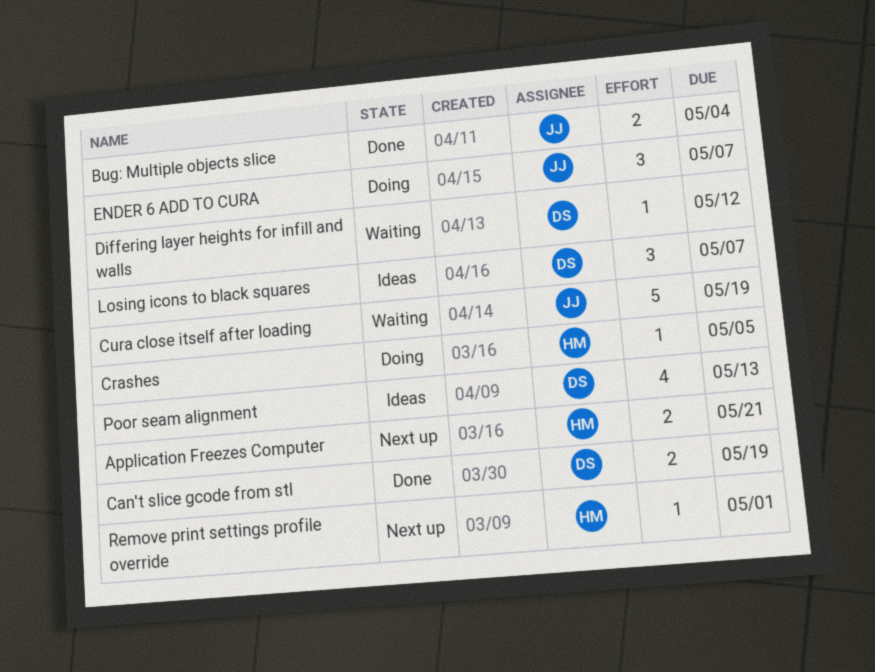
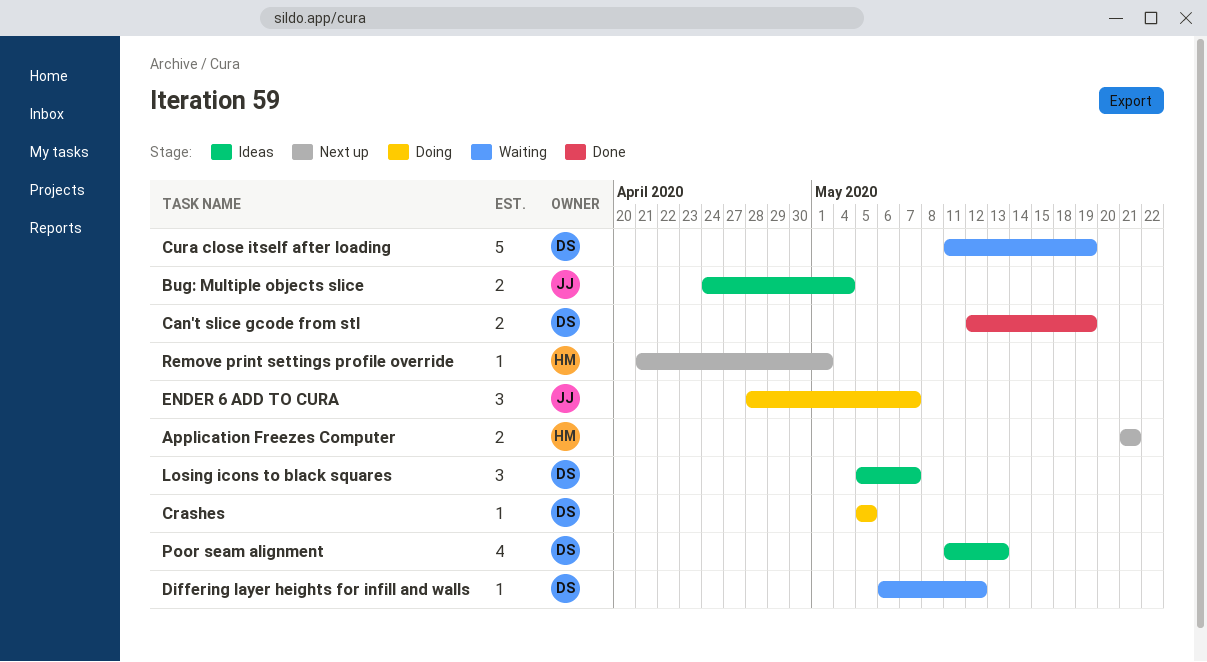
Bug: Multiple objects slice, status: Done -> Ideas
Crashes, owner: HM -> DS
Cura close itself after loading, owner: JJ -> DS

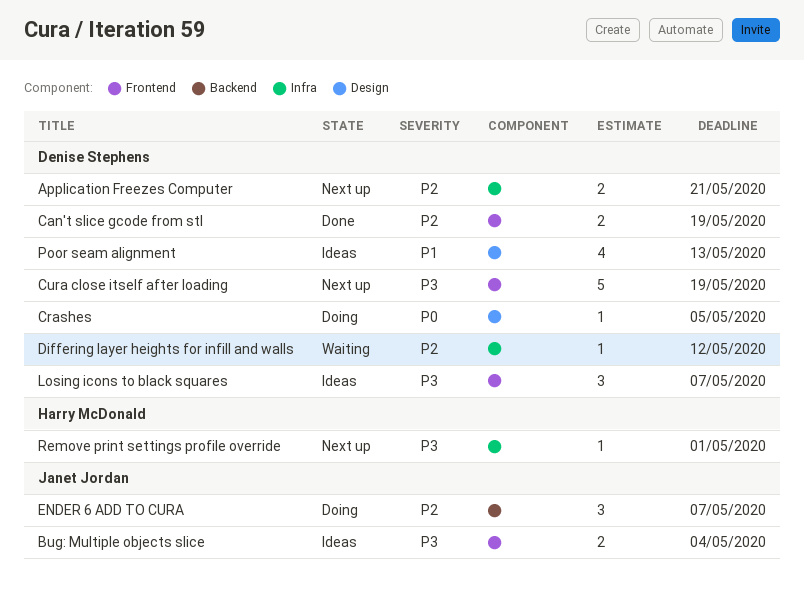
Application Freezes Computer, owner: Harry McDonald -> Denise Stephens
Cura close itself after loading, status: Waiting -> Next up

